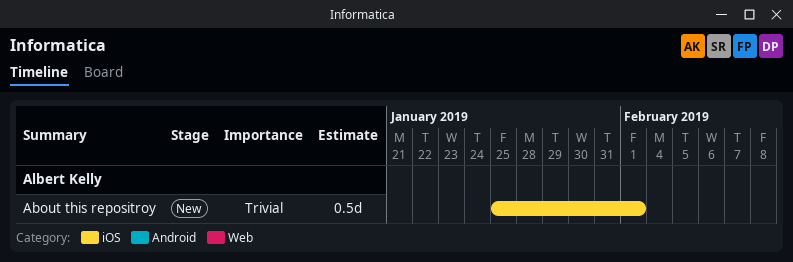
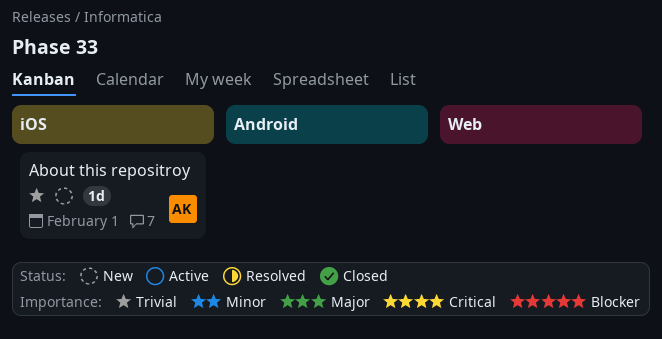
About this repositroy, estimate: 0.5d -> 1d

